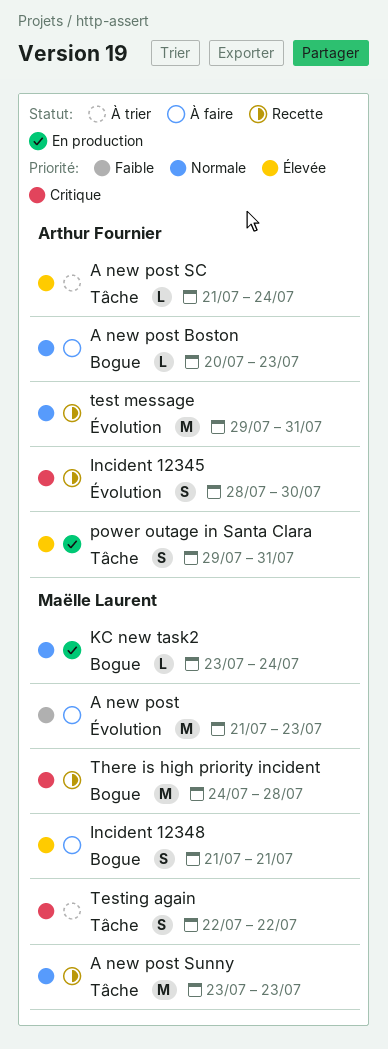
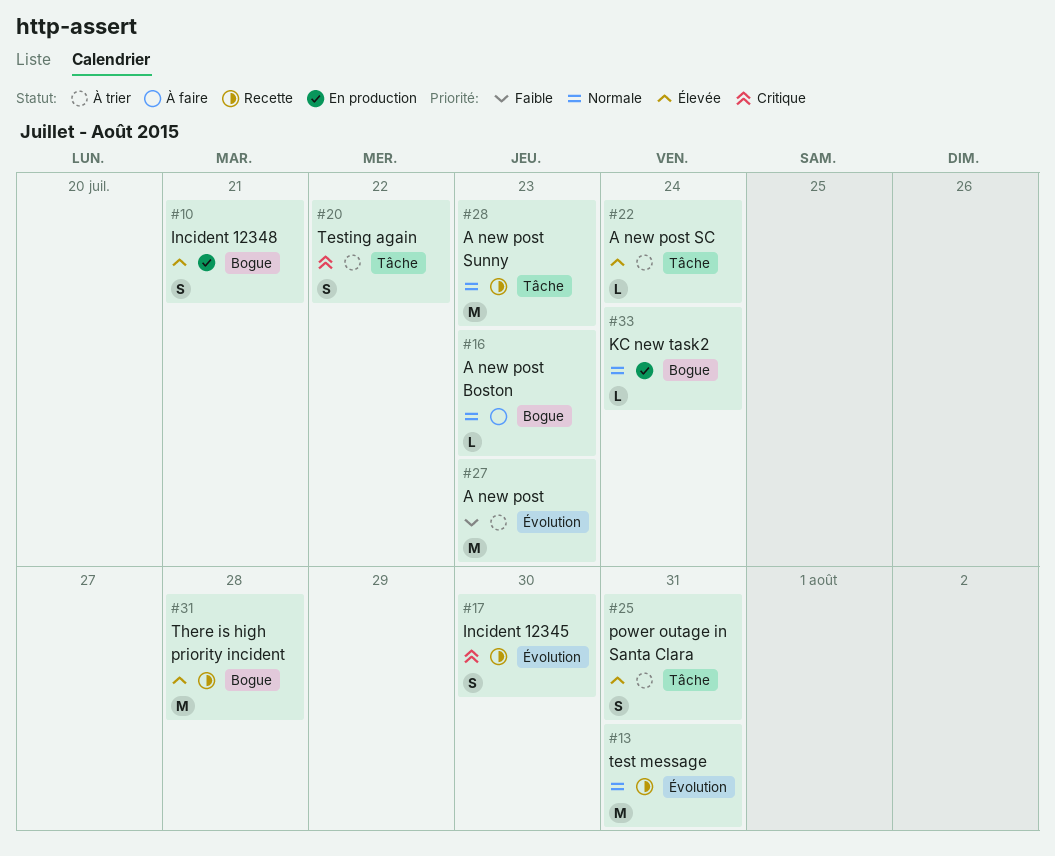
A new post, status: À faire -> À trier
Incident 12348, status: À faire -> En production
power outage in Santa Clara, status: En production -> À trier
There is high priority incident, priority: Critique -> Élevée

